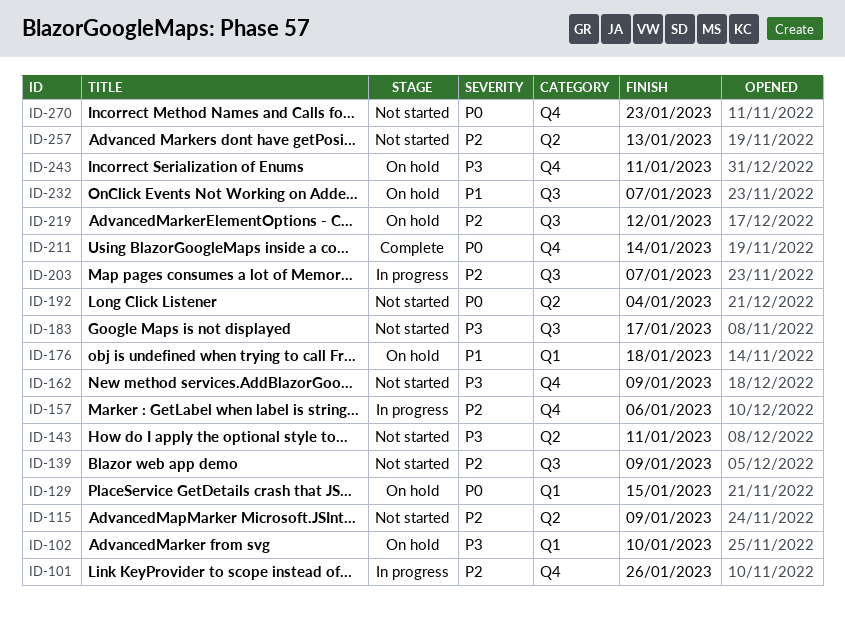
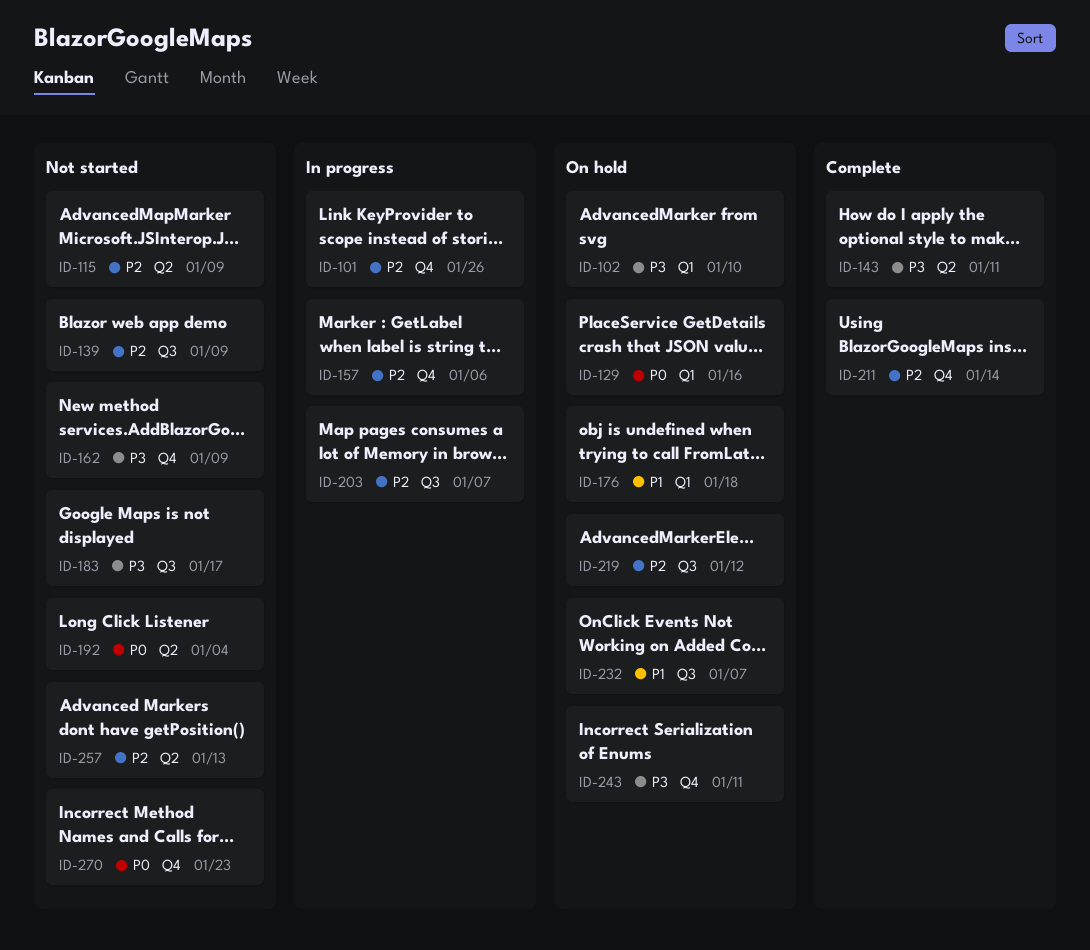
ID-129, due: Jan 15 -> Jan 16
ID-143, status: Not started -> Complete
ID-211, priority: P0 -> P2

